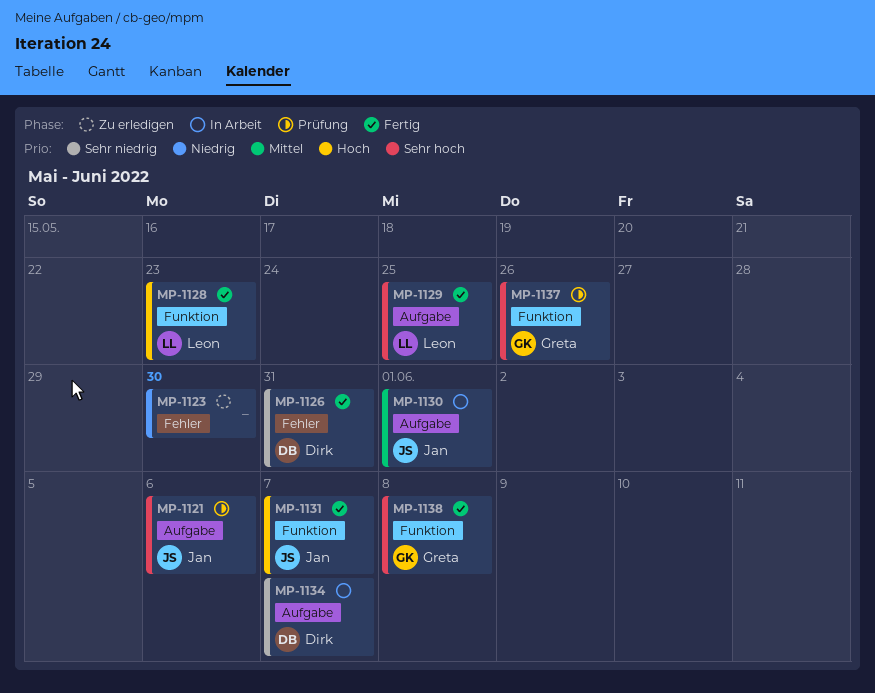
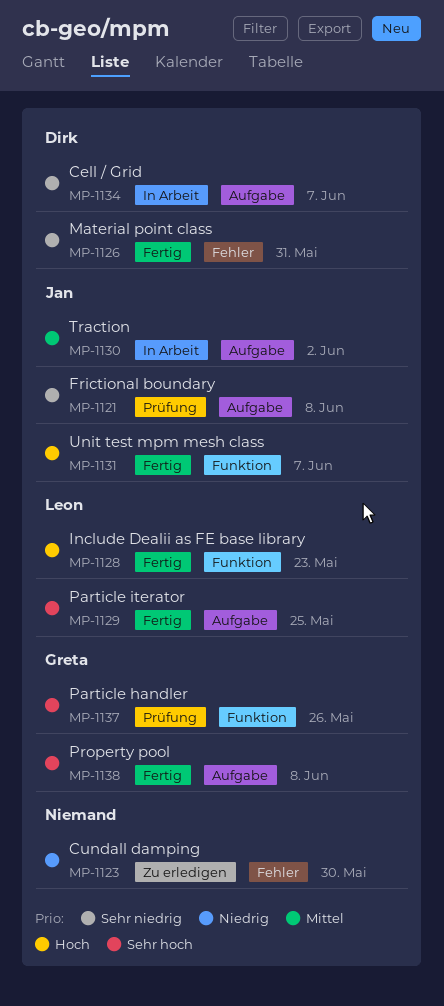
MP-1121, priority: Sehr hoch -> Sehr niedrig
MP-1121, due: Jun 6 -> Jun 8
MP-1130, due: Jun 1 -> Jun 2
MP-1138, label: Funktion -> Aufgabe

